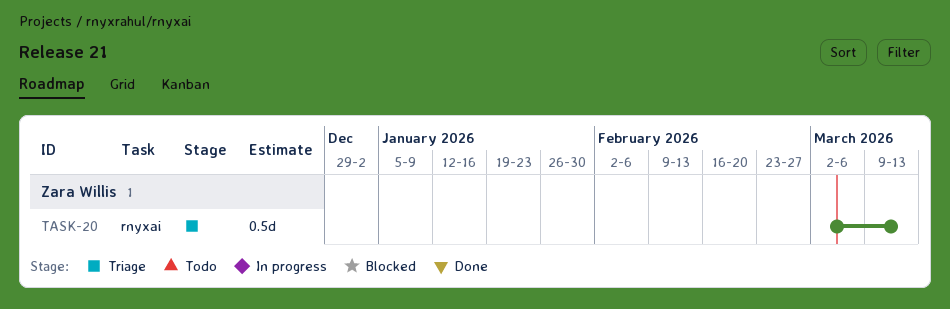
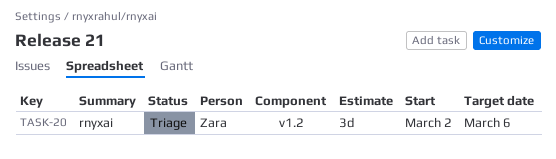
TASK-20, estimate: 0.5d -> 3d
TASK-20, due: Mar 13 -> Mar 6

